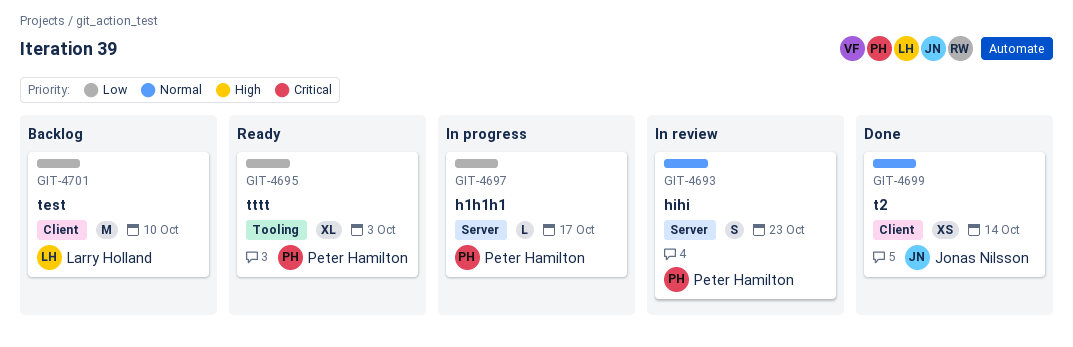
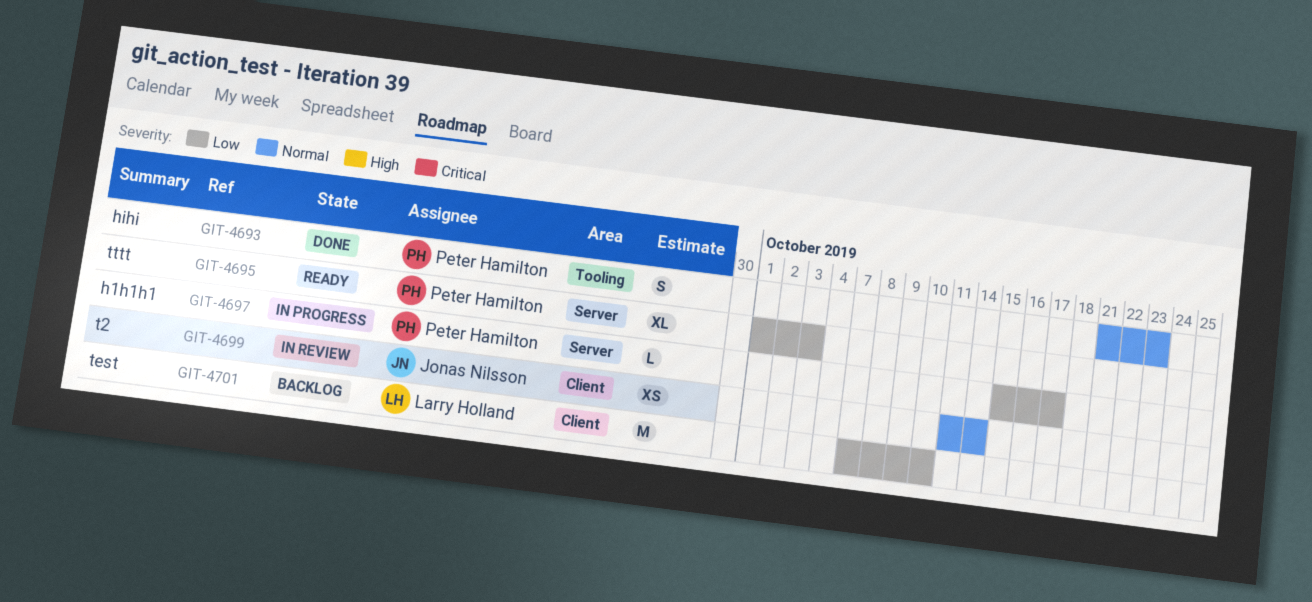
GIT-4693, status: In review -> Done
GIT-4693, label: Server -> Tooling
GIT-4695, label: Tooling -> Server
GIT-4699, status: Done -> In review

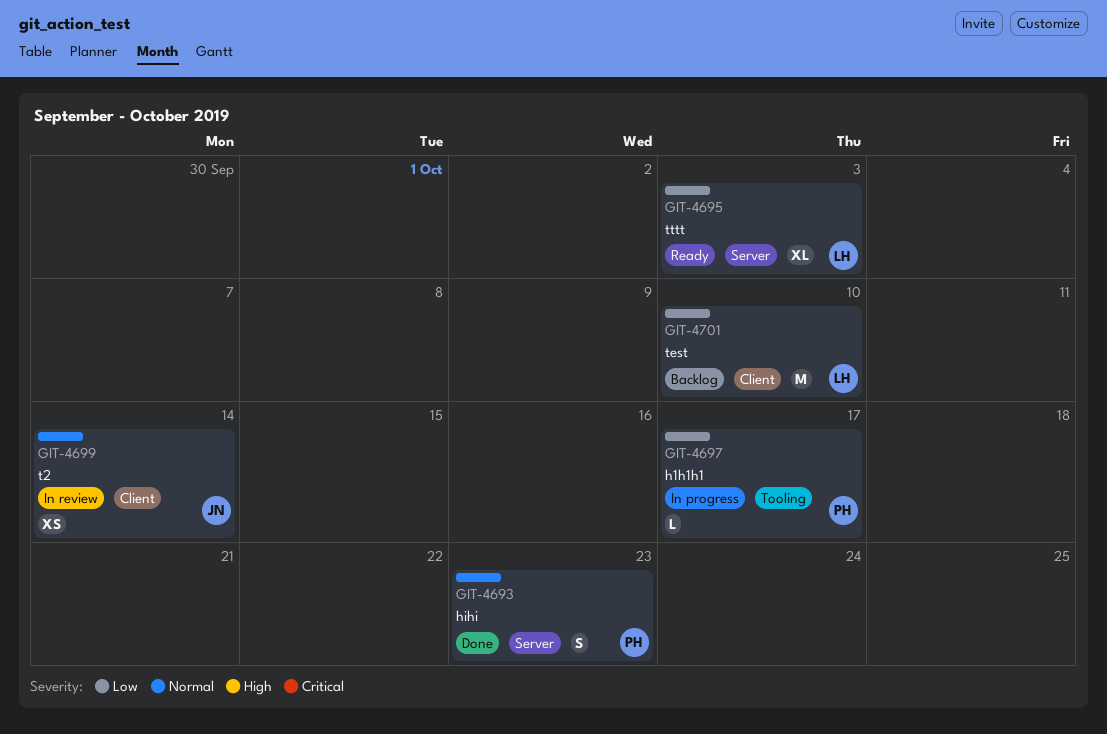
GIT-4693, label: Tooling -> Server
GIT-4695, owner: Peter Hamilton -> Larry Holland
GIT-4697, label: Server -> Tooling

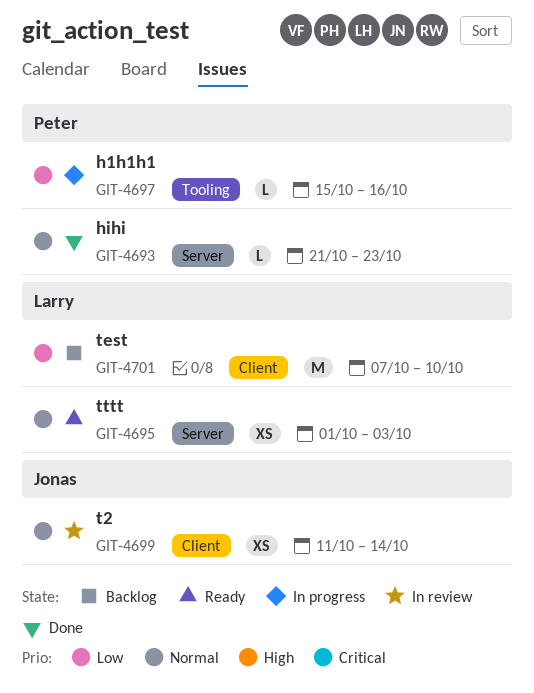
GIT-4693, estimate: S -> L
GIT-4695, priority: Low -> Normal
GIT-4695, estimate: XL -> XS
GIT-4697, due: Oct 17 -> Oct 16

